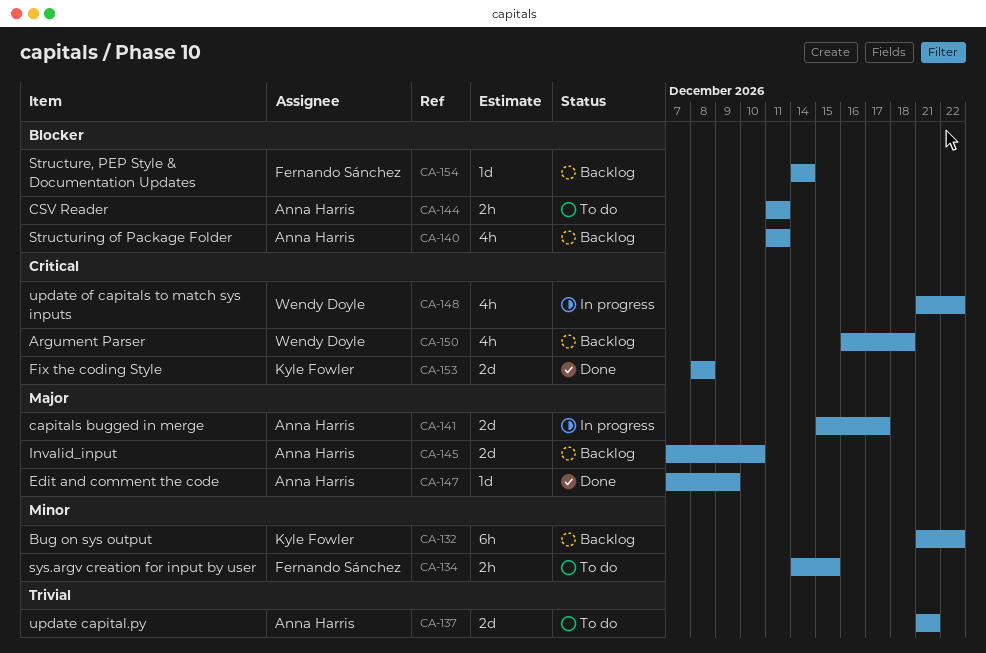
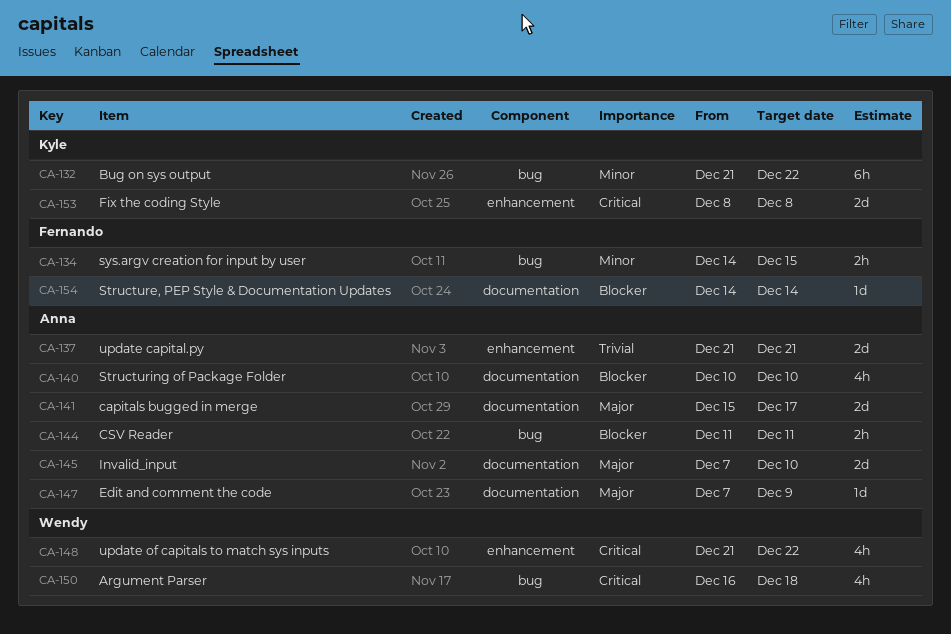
CA-140, start: Dec 11 -> Dec 10
CA-140, due: Dec 11 -> Dec 10

